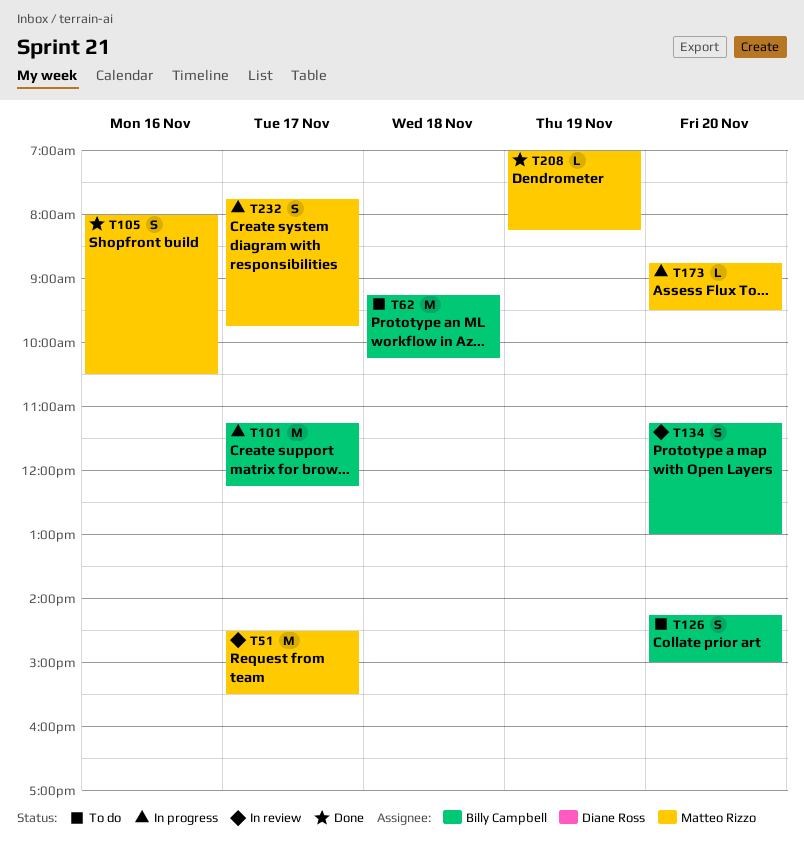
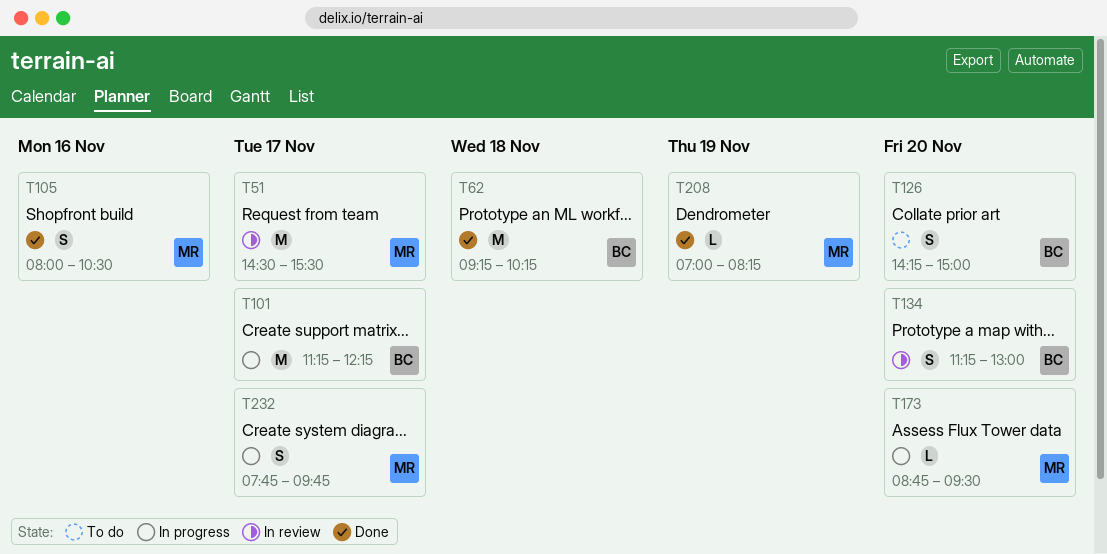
T62, status: To do -> Done

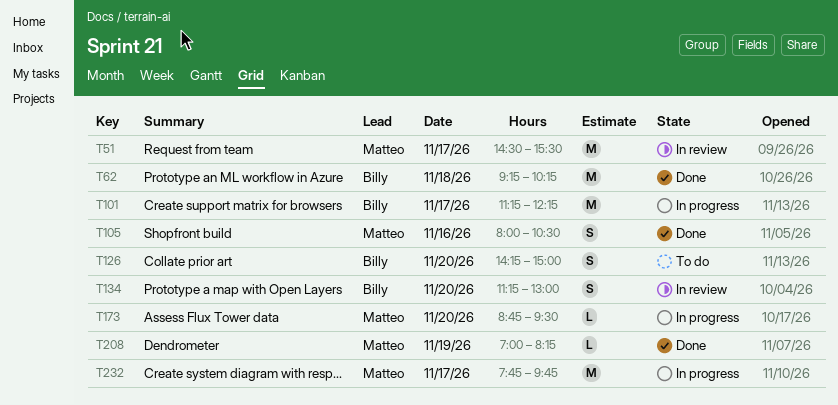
T232, estimate: S -> M

